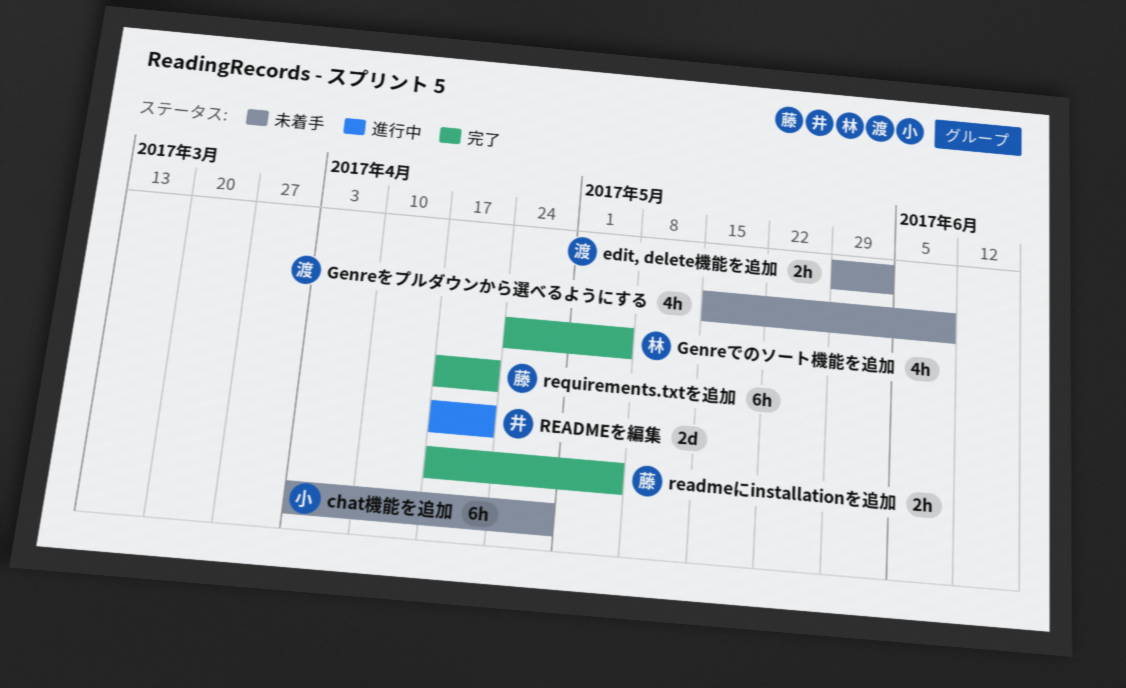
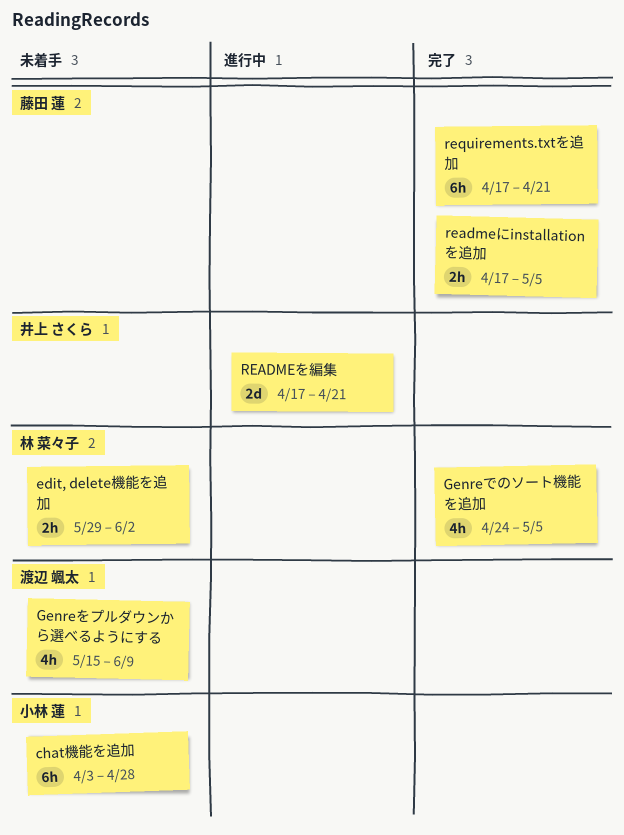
edit, delete機能を追加, owner: 渡辺 颯太 -> 林 菜々子

